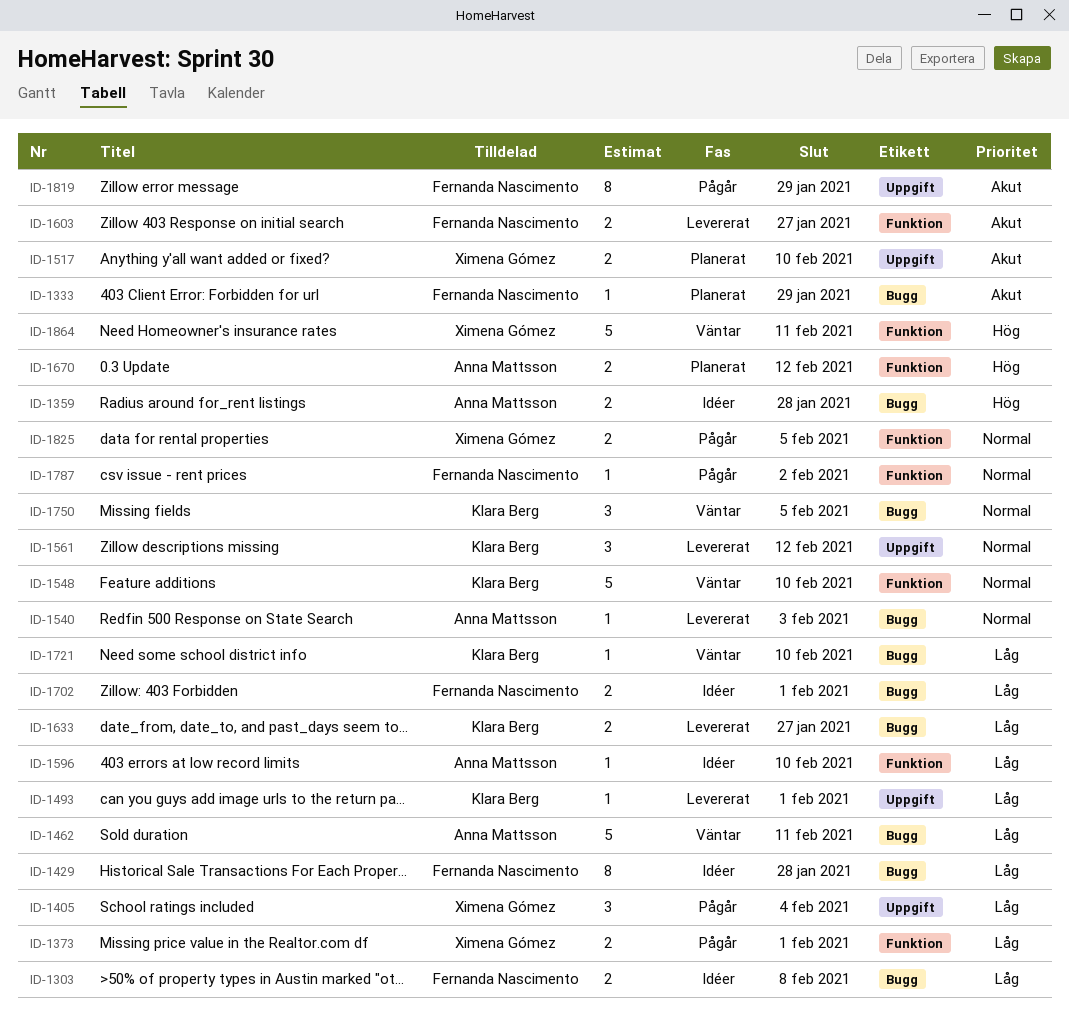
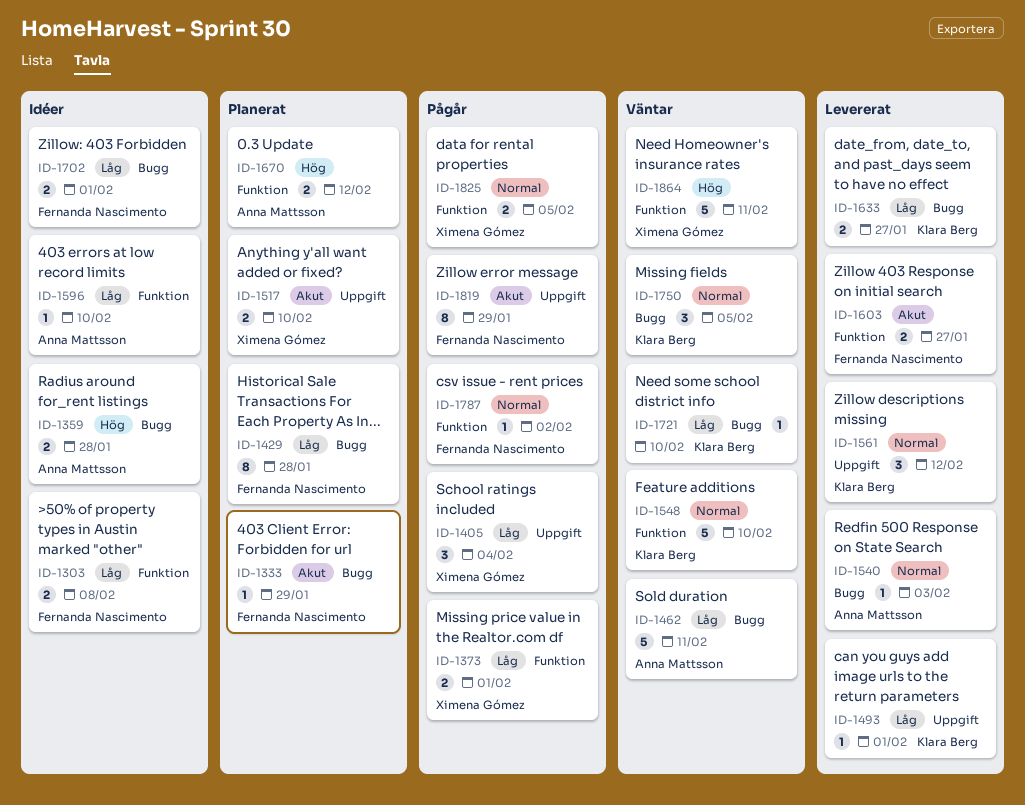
ID-1303, label: Bugg -> Funktion
ID-1429, status: Idéer -> Planerat

